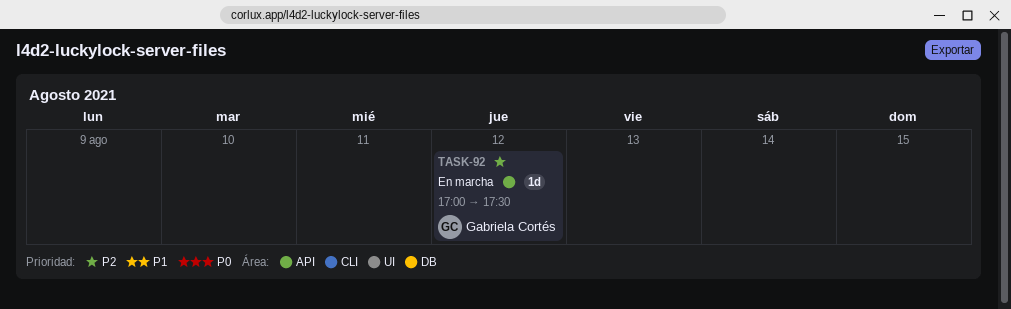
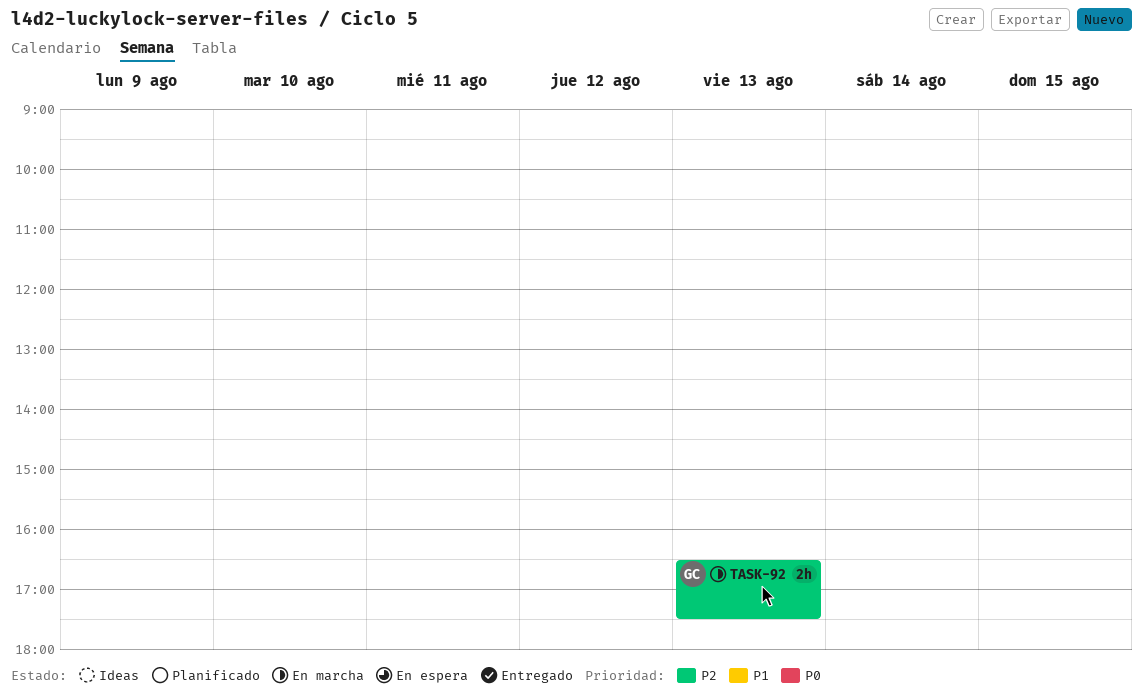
TASK-92, estimate: 1d -> 2h
TASK-92, day: Aug 12 -> Aug 13
TASK-92, begins: 17:00 -> 16:30

